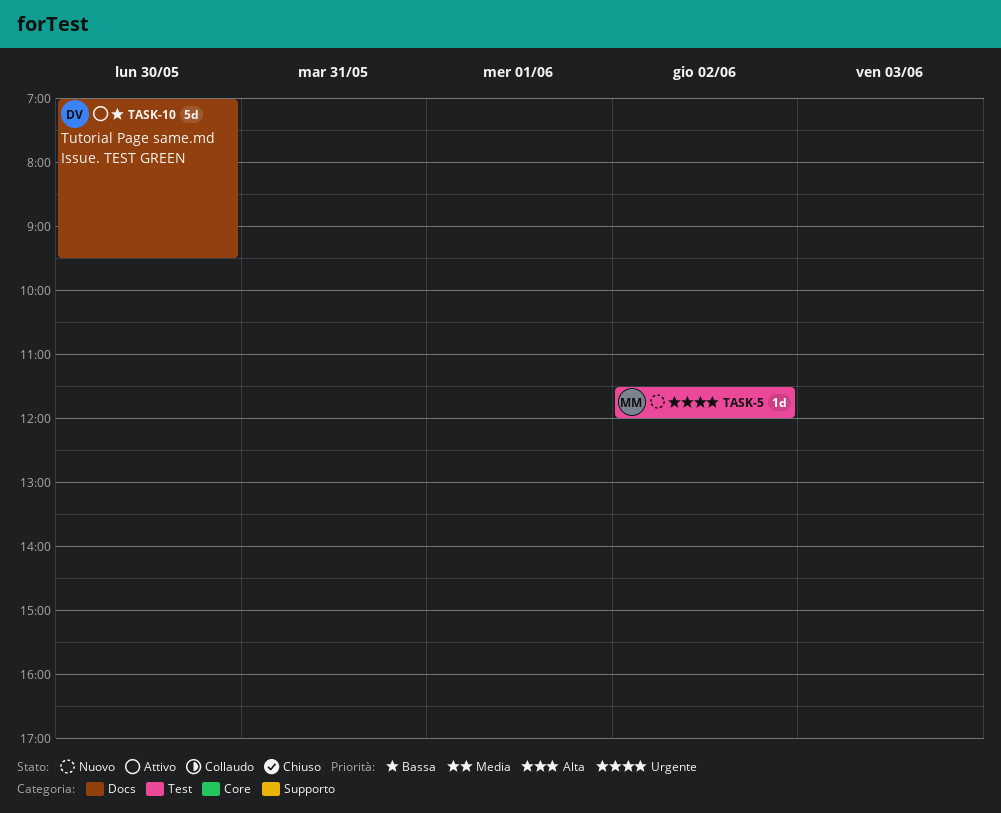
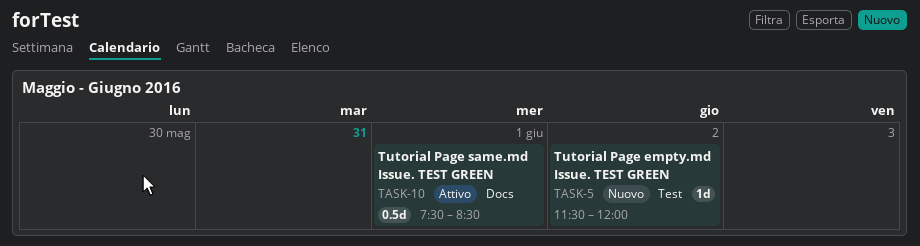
TASK-10, estimate: 5d -> 0.5d
TASK-10, day: May 30 -> Jun 1
TASK-10, begins: 07:00 -> 07:30
TASK-10, ends: 09:30 -> 08:30

